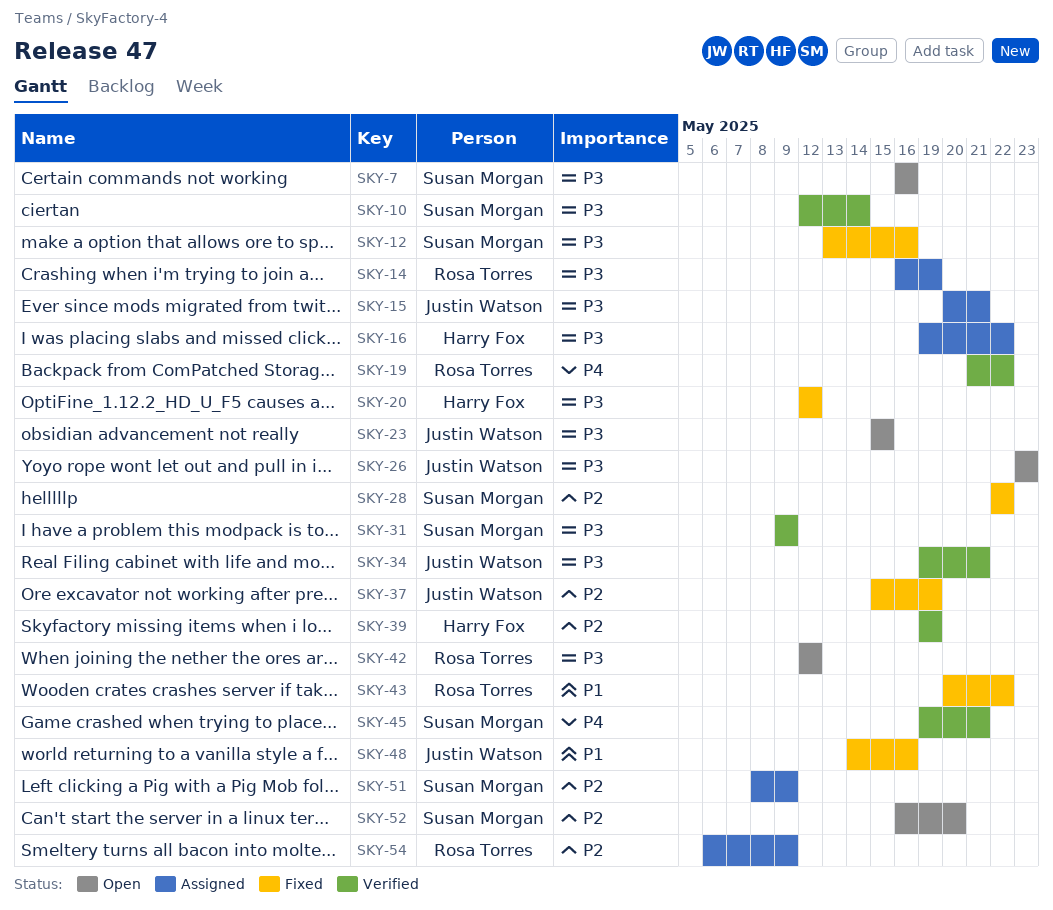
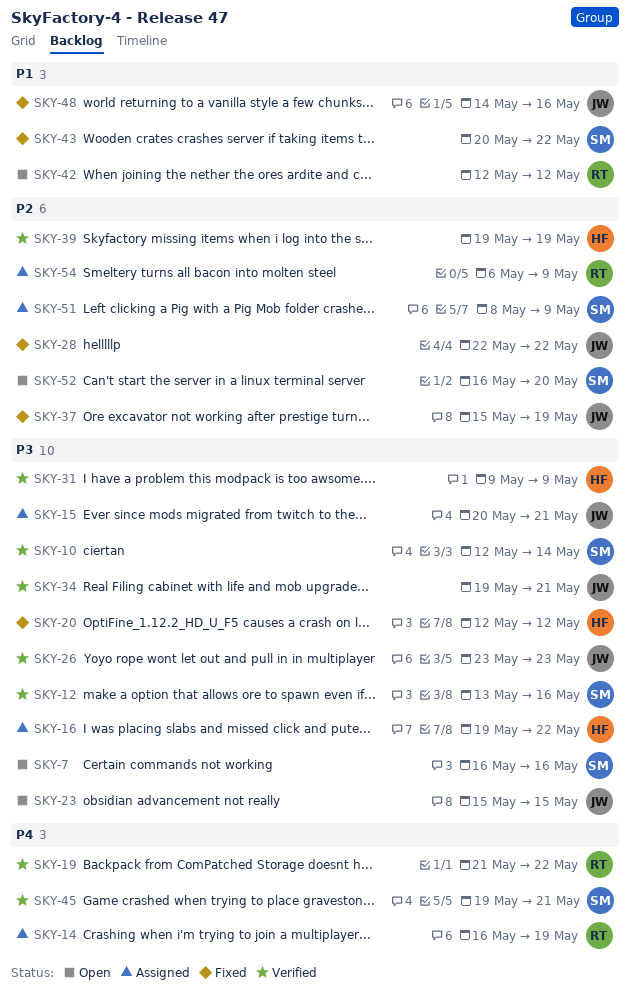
SKY-12, status: Fixed -> Verified
SKY-14, priority: P3 -> P4
SKY-26, status: Open -> Verified
SKY-28, owner: Susan Morgan -> Justin Watson
SKY-31, owner: Susan Morgan -> Harry Fox
SKY-42, priority: P3 -> P1
SKY-43, owner: Rosa Torres -> Susan Morgan

